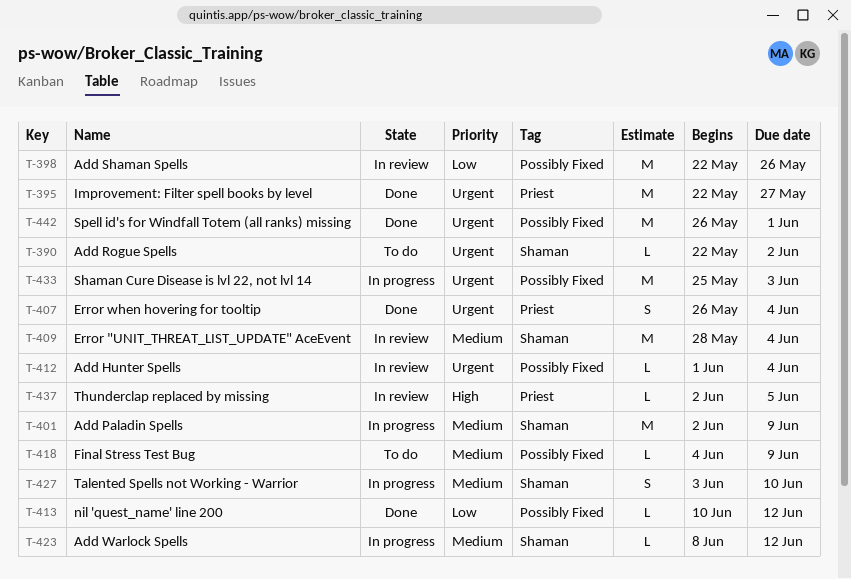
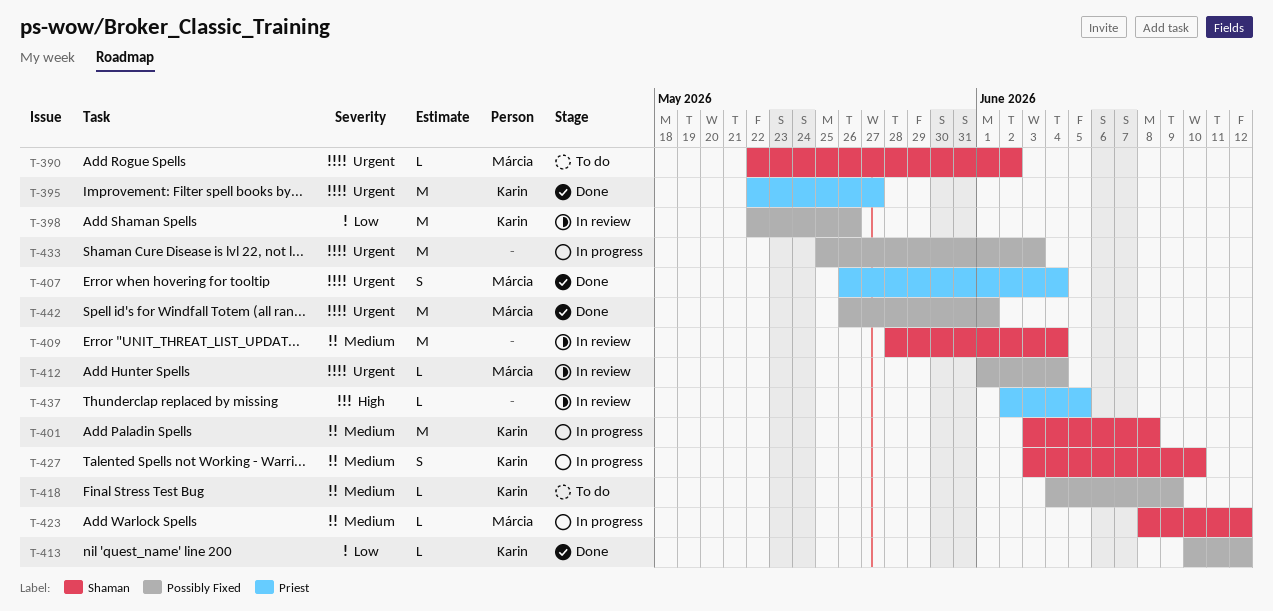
T-401, start: Jun 2 -> Jun 3
T-401, due: Jun 9 -> Jun 8

